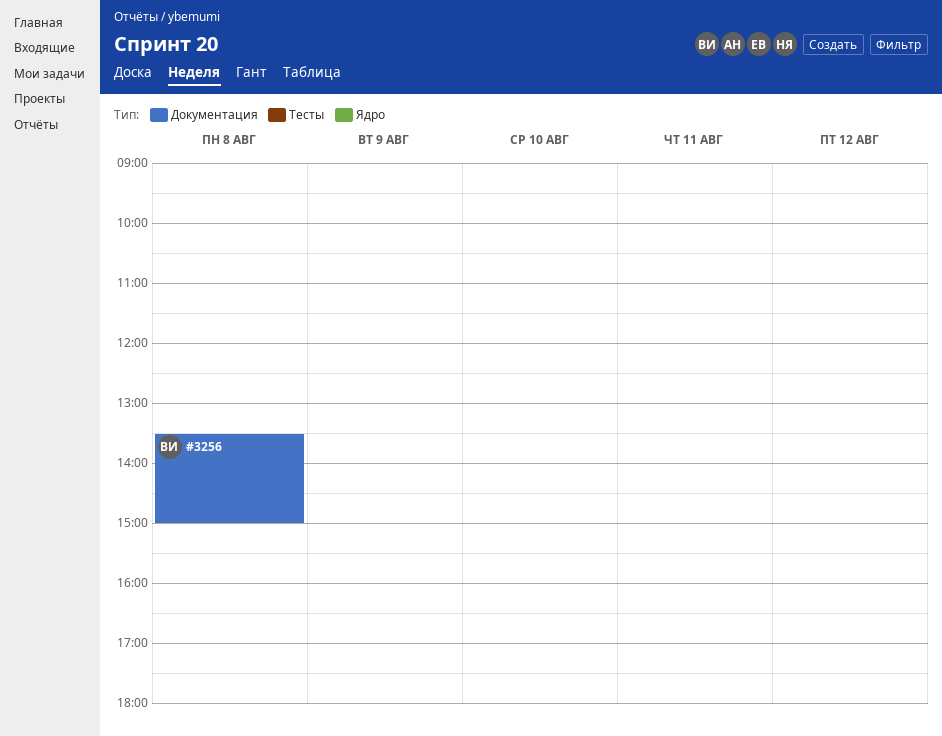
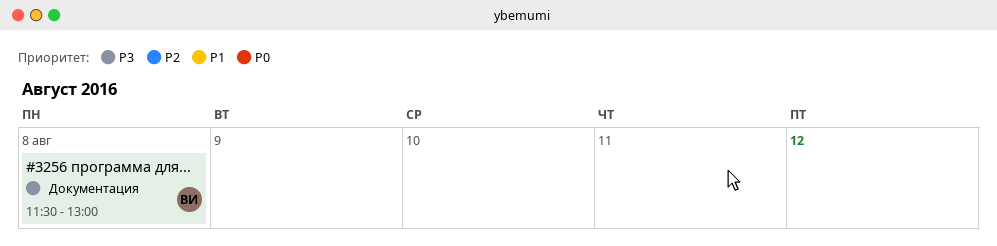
#3256, begins: 13:30 -> 11:30
#3256, ends: 15:00 -> 13:00

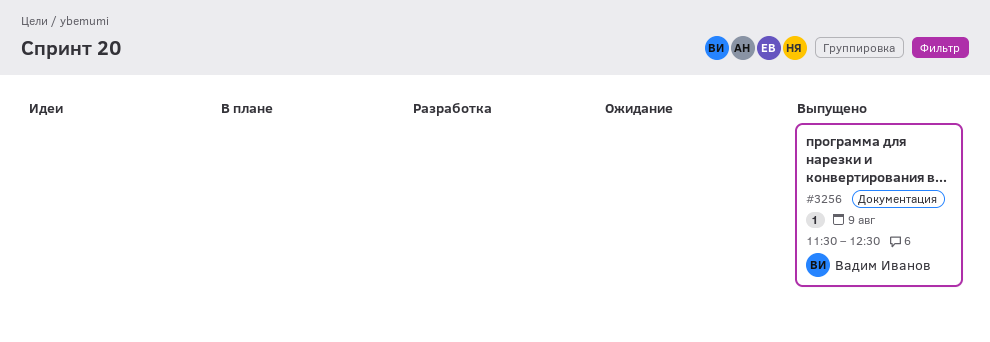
#3256, day: Aug 8 -> Aug 9
#3256, ends: 13:00 -> 12:30

